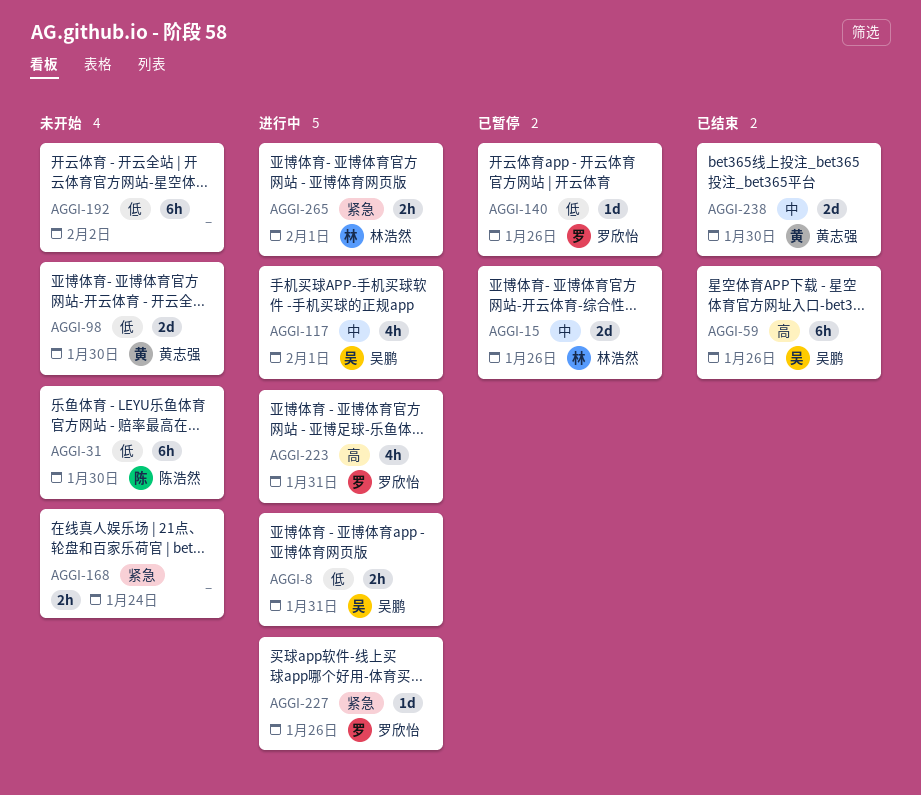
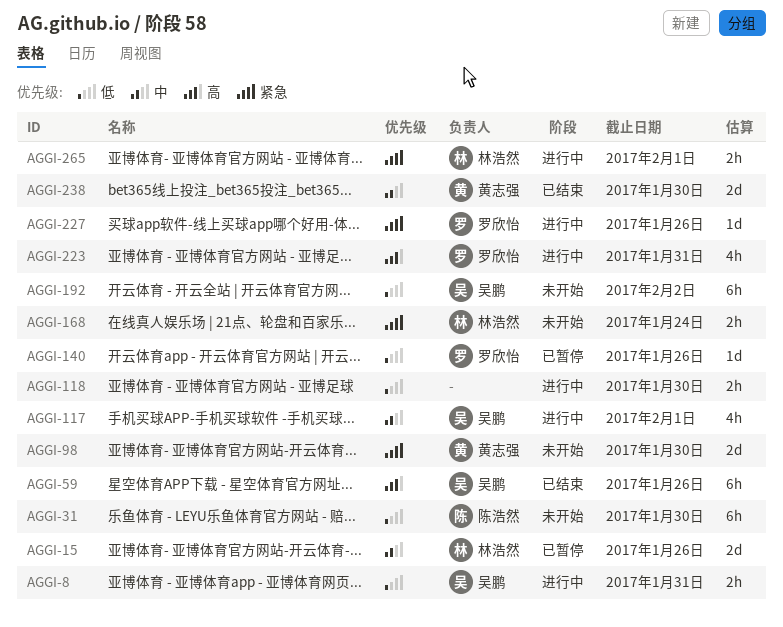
AGGI-98, priority: 低 -> 紧急
AGGI-118: none -> present
AGGI-168, owner: none -> 林浩然
AGGI-192, owner: none -> 吴鹏

